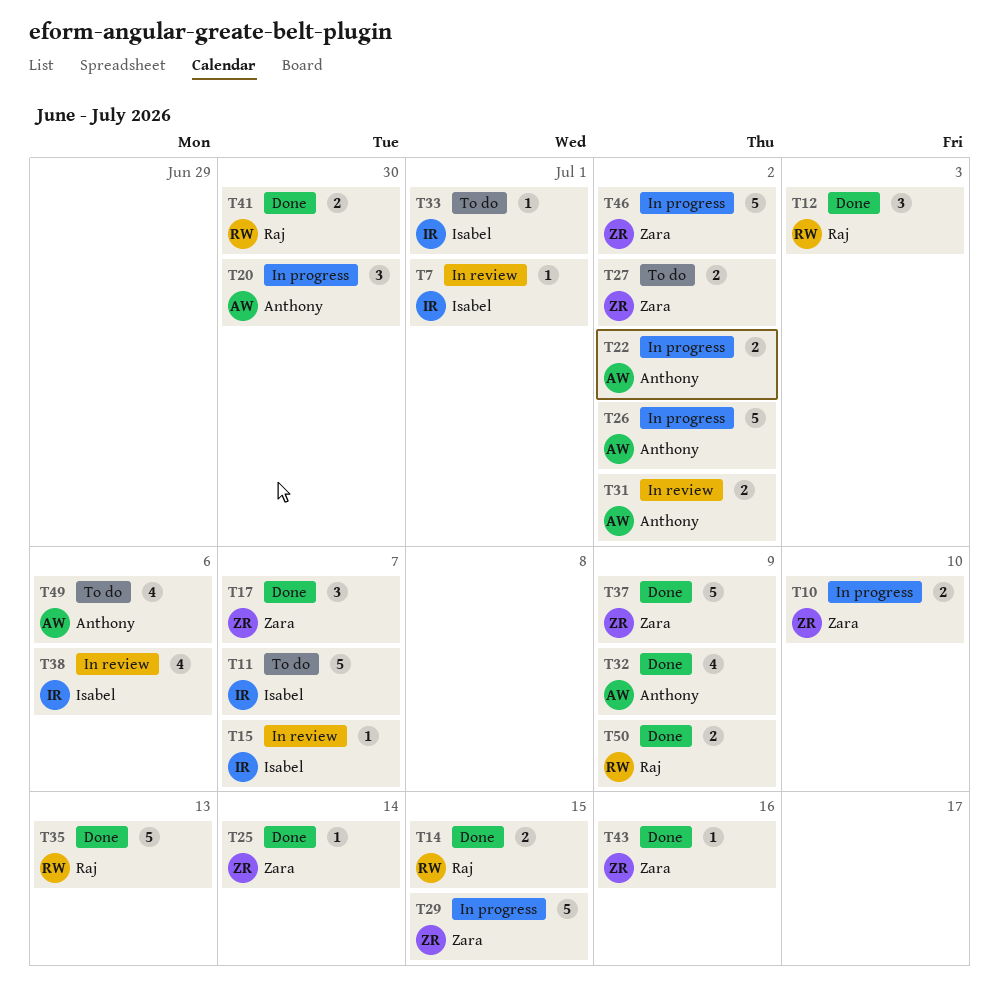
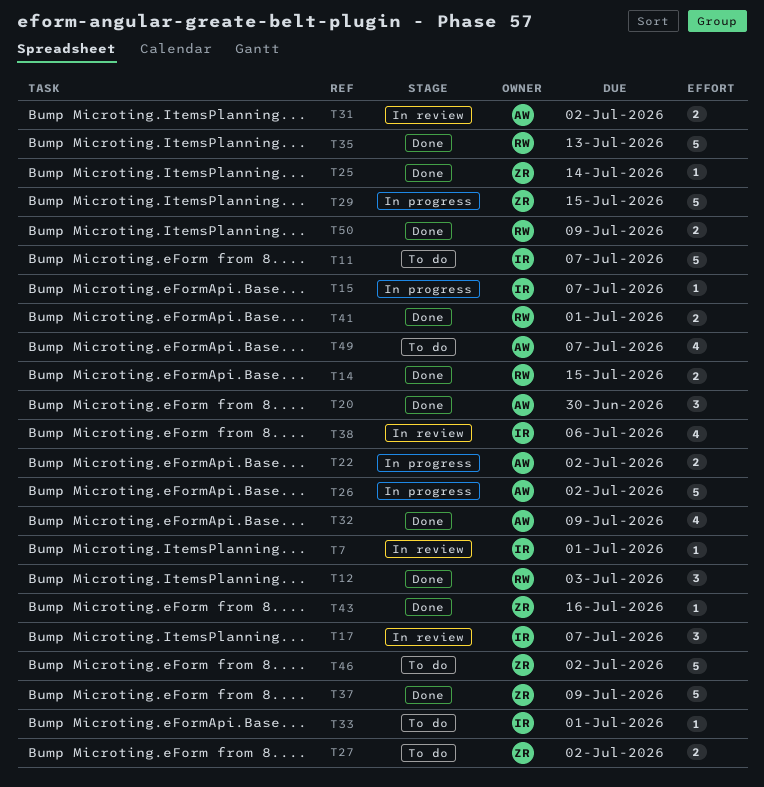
T10: present -> none
T15, status: In review -> In progress
T17, status: Done -> In review
T17, owner: Zara -> Isabel
T20, status: In progress -> Done
T41, due: Jun 30 -> Jul 1
T46, status: In progress -> To do
T49, due: Jul 6 -> Jul 7

